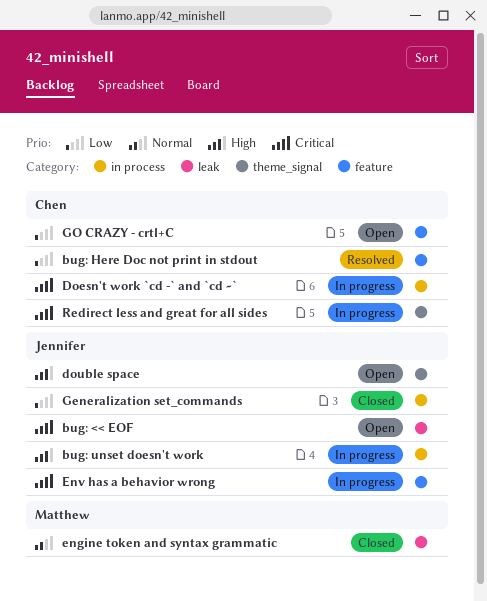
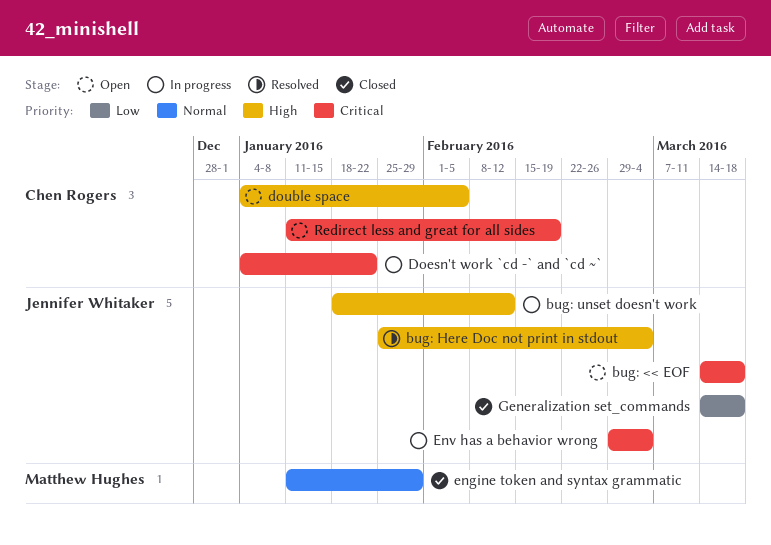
bug: Here Doc not print in stdout, owner: Chen Rogers -> Jennifer Whitaker
bug: Here Doc not print in stdout, priority: Low -> High
double space, owner: Jennifer Whitaker -> Chen Rogers
GO CRAZY - crtl+C: present -> none
Redirect less and great for all sides, status: In progress -> Open

